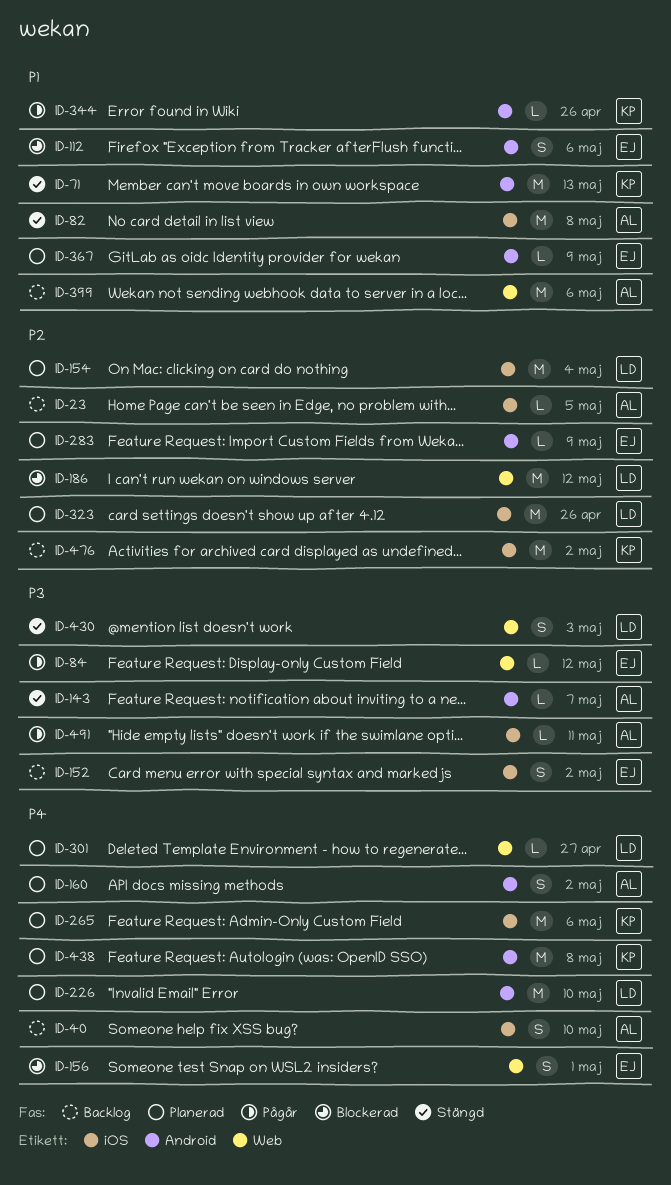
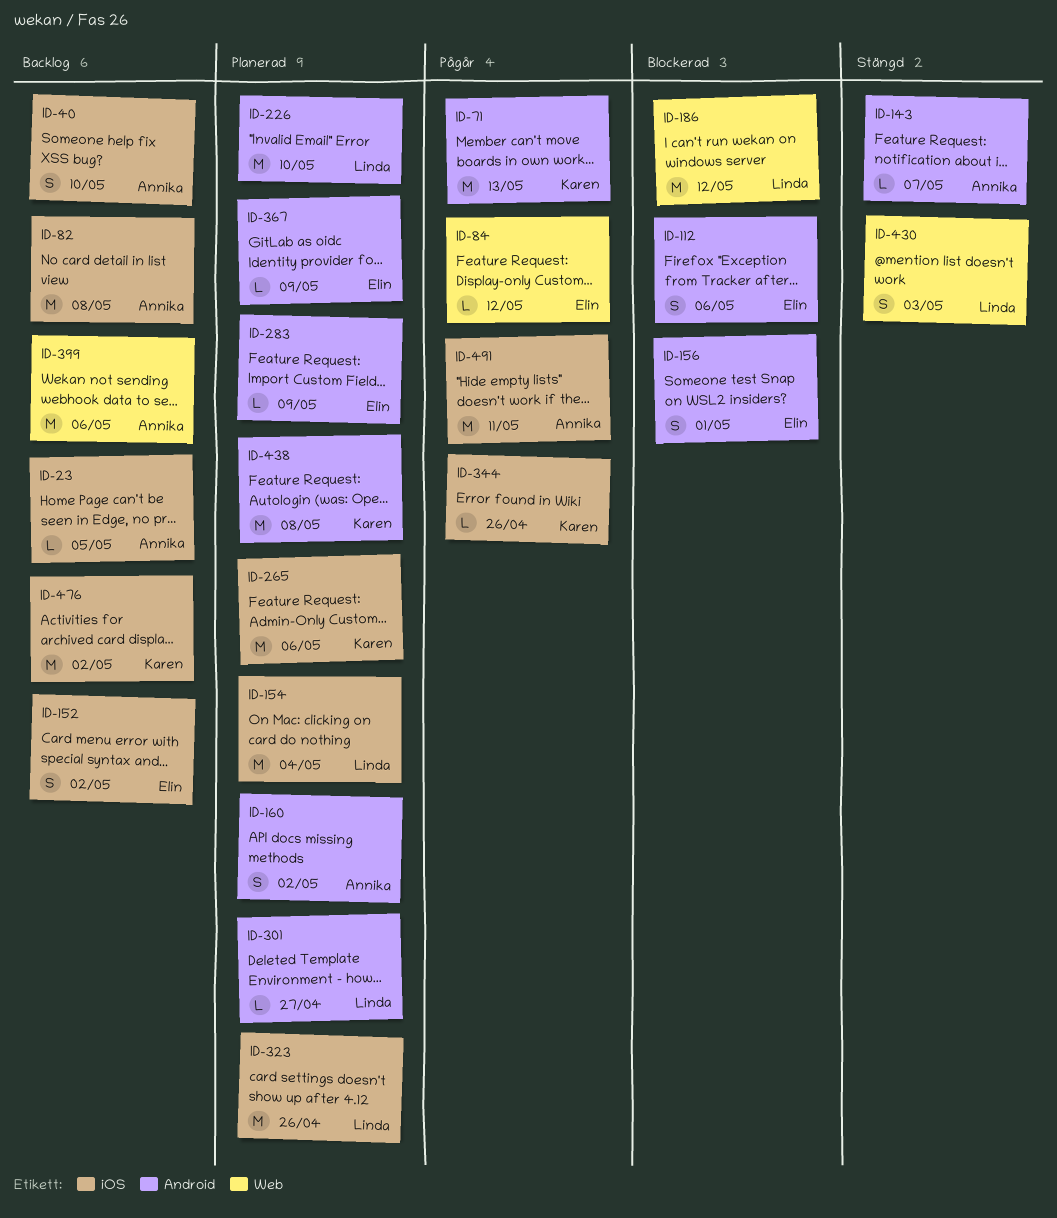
ID-71, status: Stängd -> Pågår
ID-82, status: Stängd -> Backlog
ID-156, label: Web -> Android
ID-301, label: Web -> Android
ID-344, label: Android -> iOS
ID-491, estimate: L -> M

